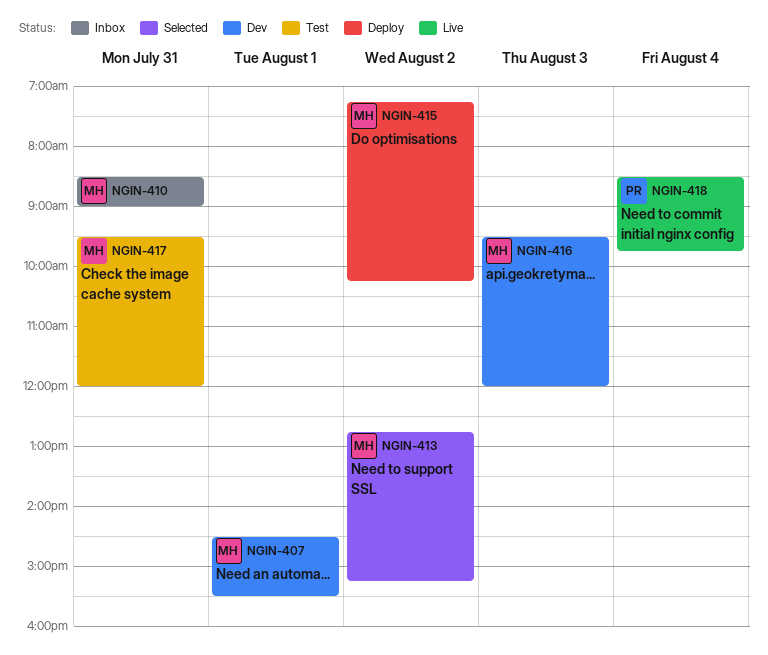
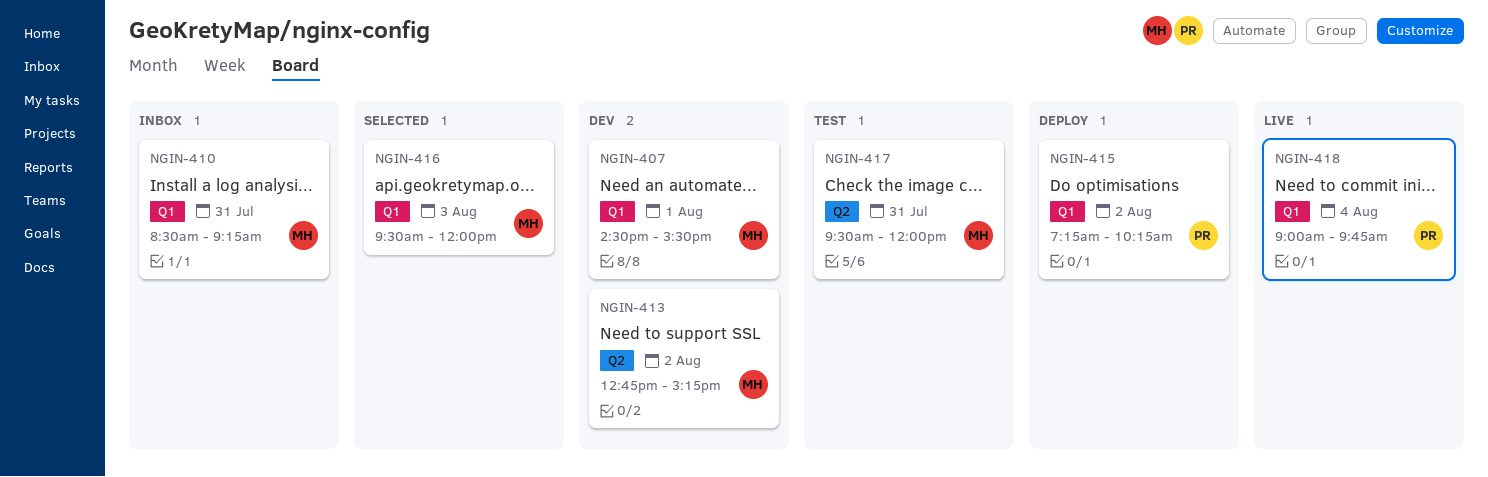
NGIN-410, ends: 09:00 -> 09:15
NGIN-413, status: Selected -> Dev
NGIN-415, owner: MH -> PR
NGIN-416, status: Dev -> Selected
NGIN-418, begins: 08:30 -> 09:00

